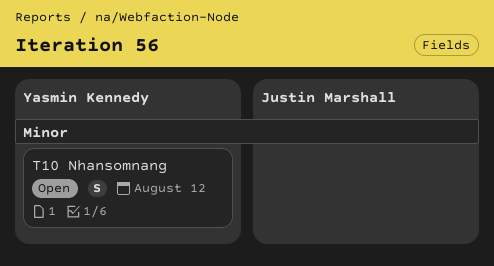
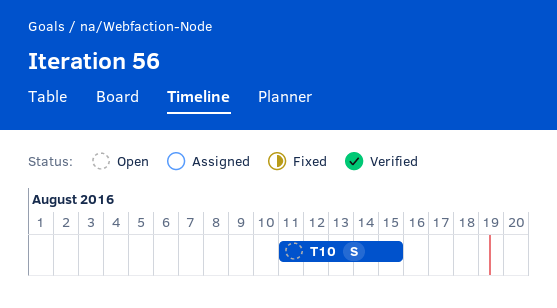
T10, due: Aug 12 -> Aug 15

